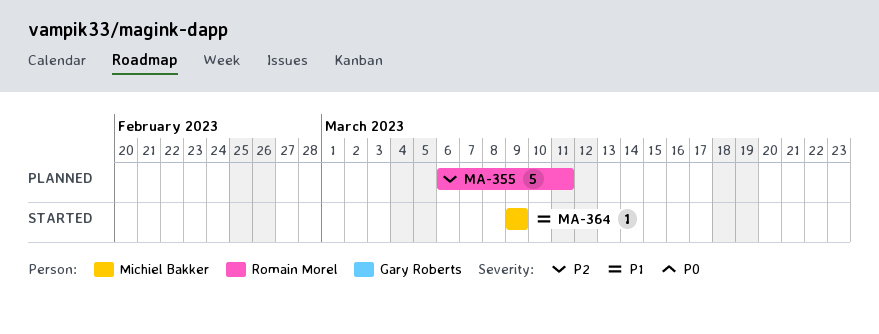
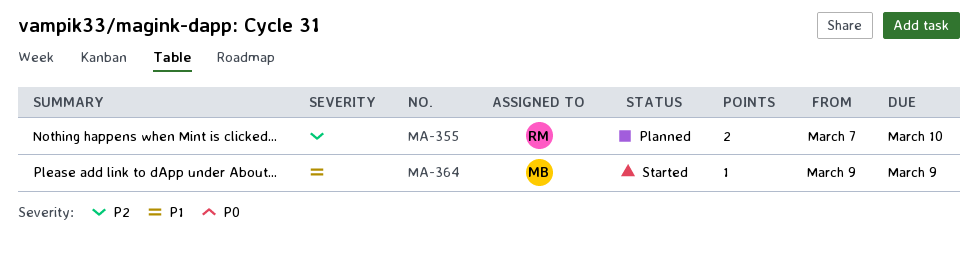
MA-355, estimate: 5 -> 2
MA-355, start: Mar 6 -> Mar 7
MA-355, due: Mar 11 -> Mar 10

